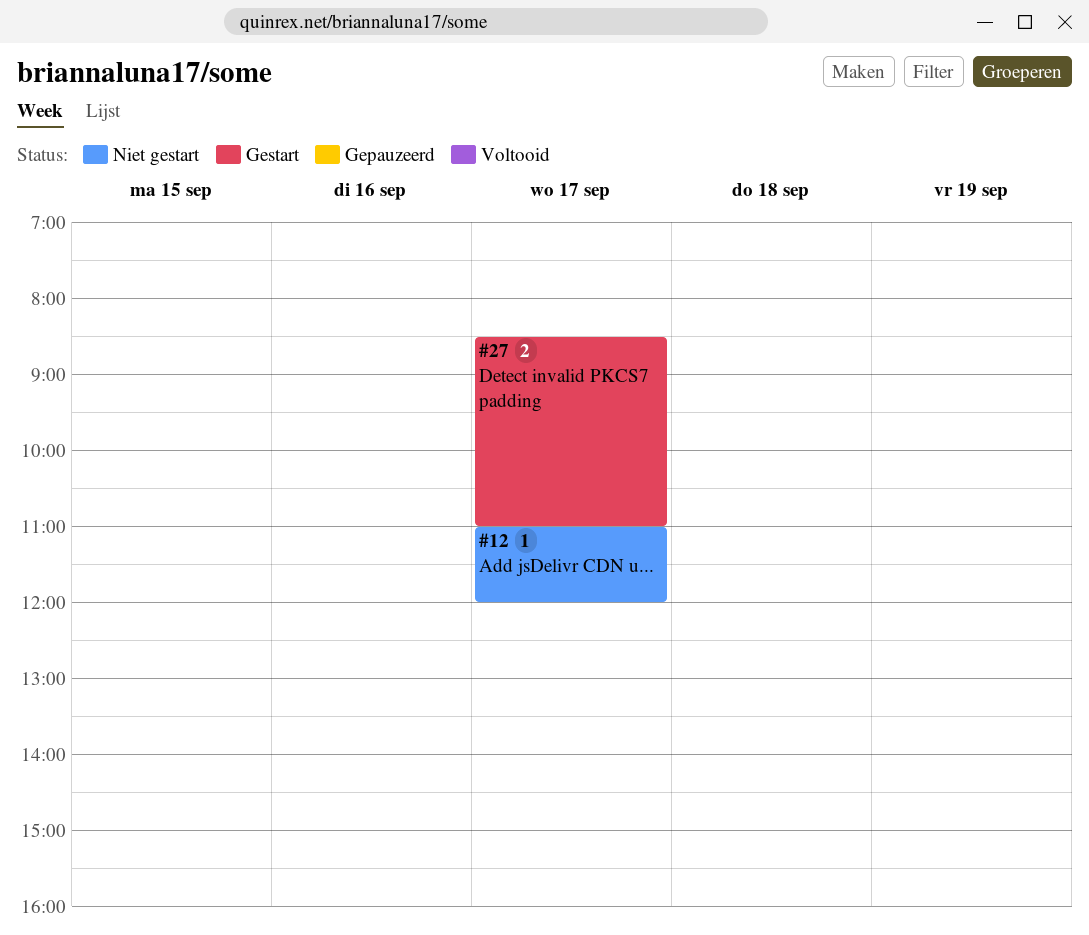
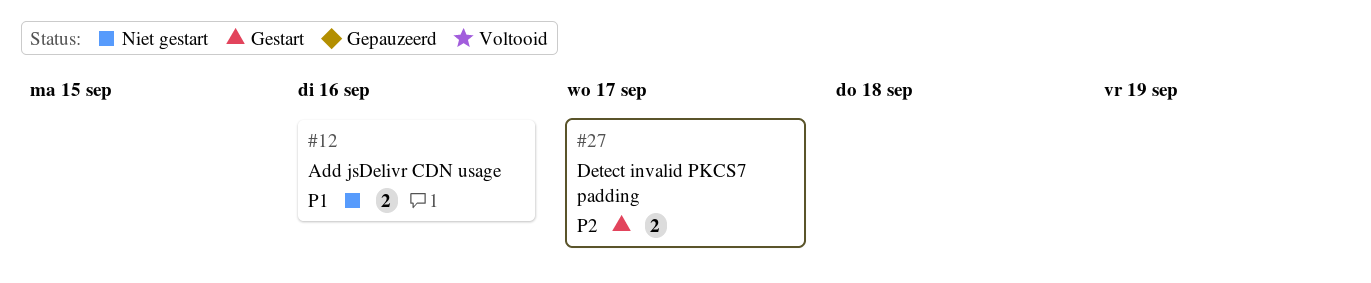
#12, estimate: 1 -> 2
#12, day: Sep 17 -> Sep 16

